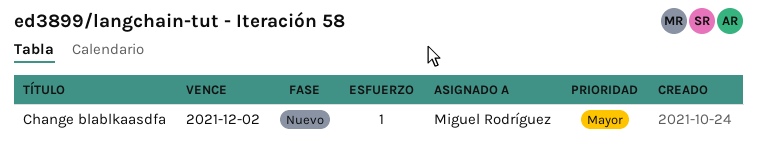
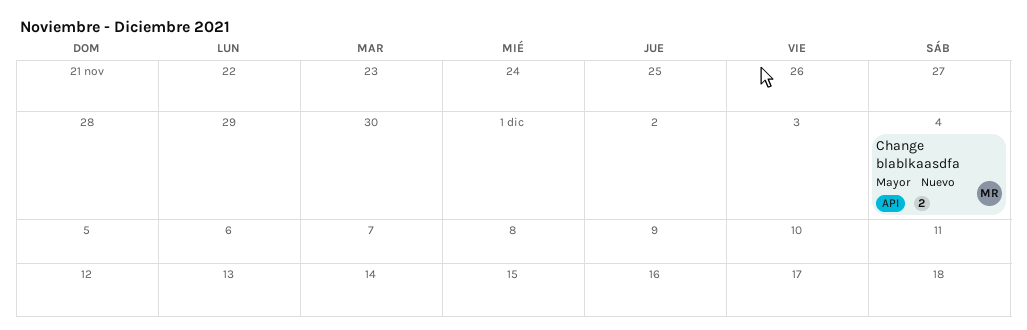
Change blablkaasdfa, estimate: 1 -> 2
Change blablkaasdfa, due: Dec 2 -> Dec 4

